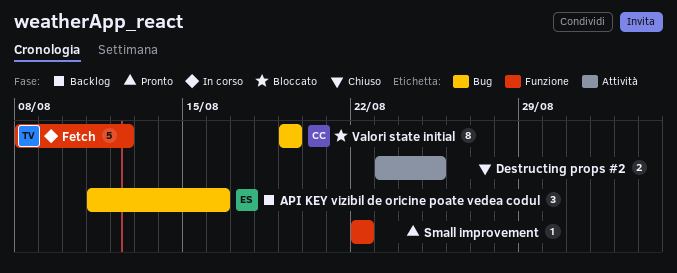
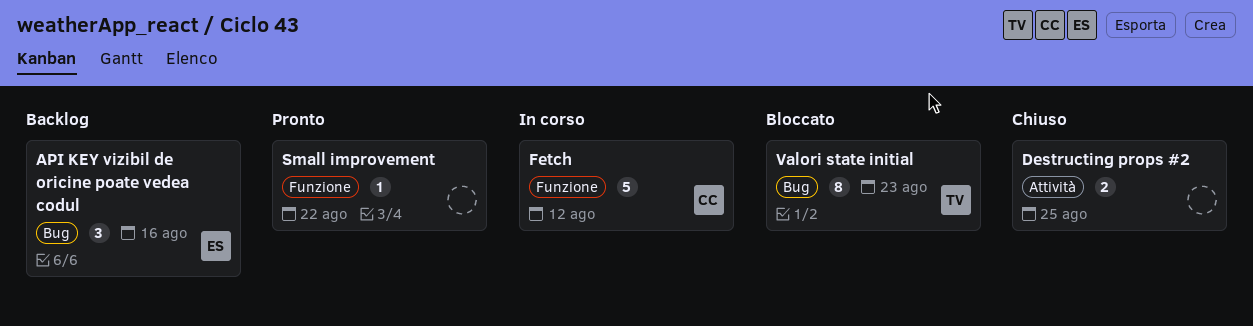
Fetch, owner: TV -> CC
Valori state initial, owner: CC -> TV
Valori state initial, due: Aug 19 -> Aug 23

